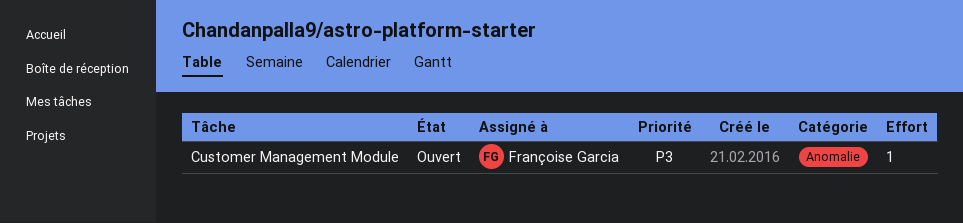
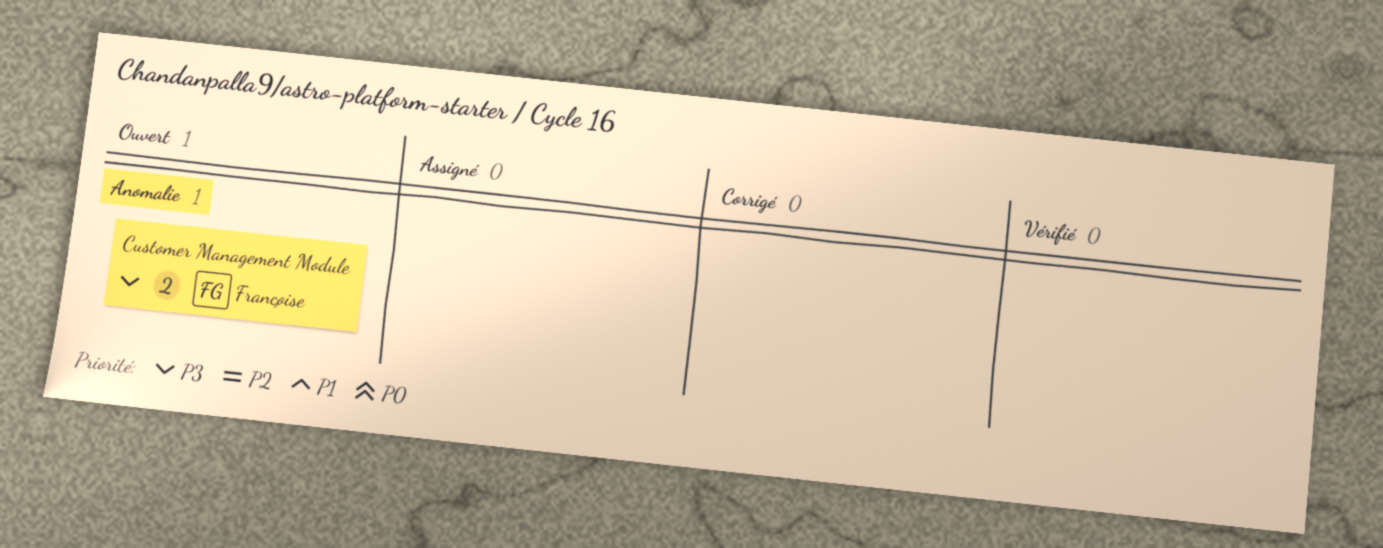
Customer Management Module, estimate: 1 -> 2

